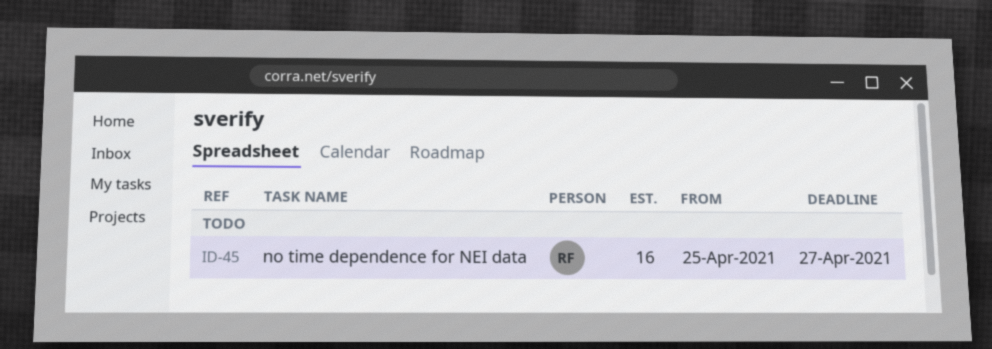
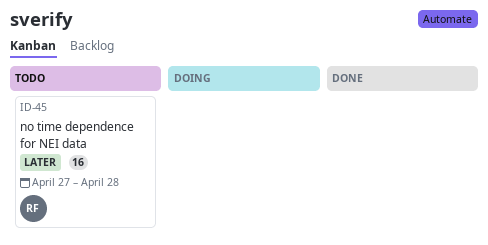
ID-45, start: Apr 25 -> Apr 27
ID-45, due: Apr 27 -> Apr 28

